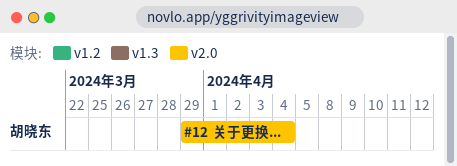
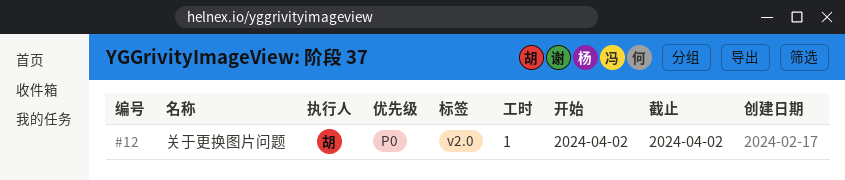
#12, start: Mar 29 -> Apr 2
#12, due: Apr 4 -> Apr 2

